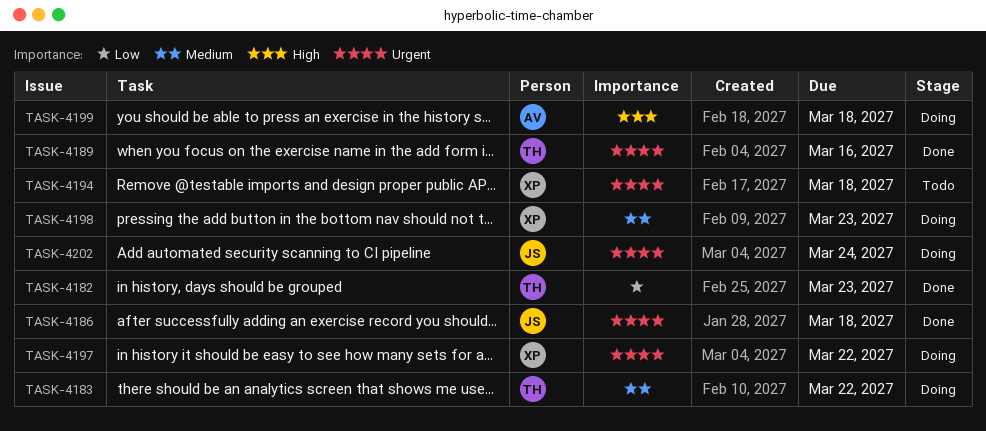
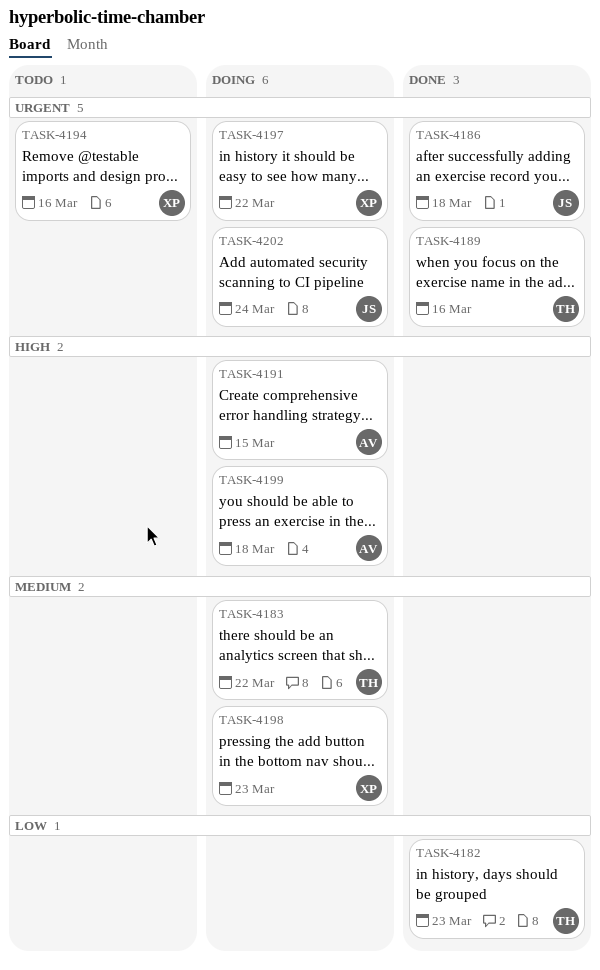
TASK-4191: none -> present
TASK-4194, due: Mar 18 -> Mar 16

